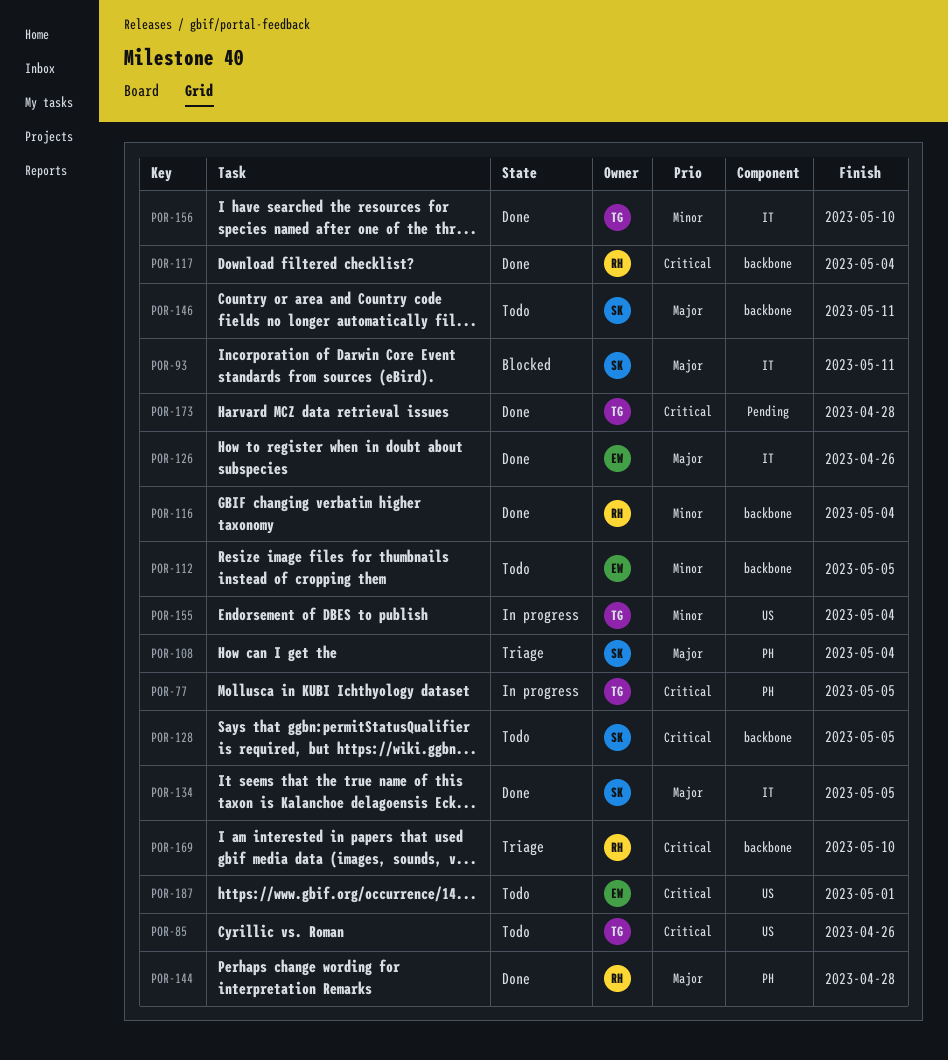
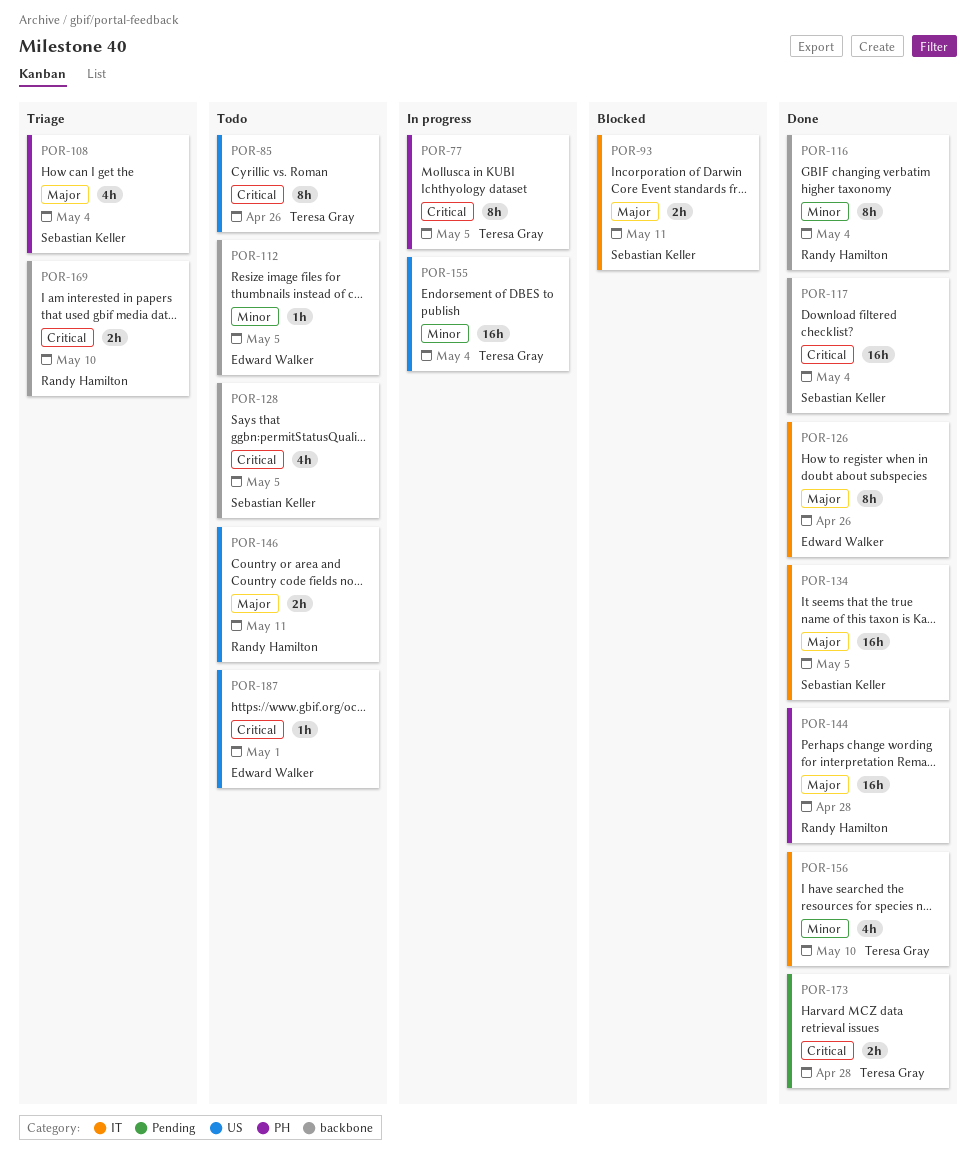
POR-117, owner: Randy Hamilton -> Sebastian Keller
POR-146, owner: Sebastian Keller -> Randy Hamilton
POR-146, label: backbone -> US

